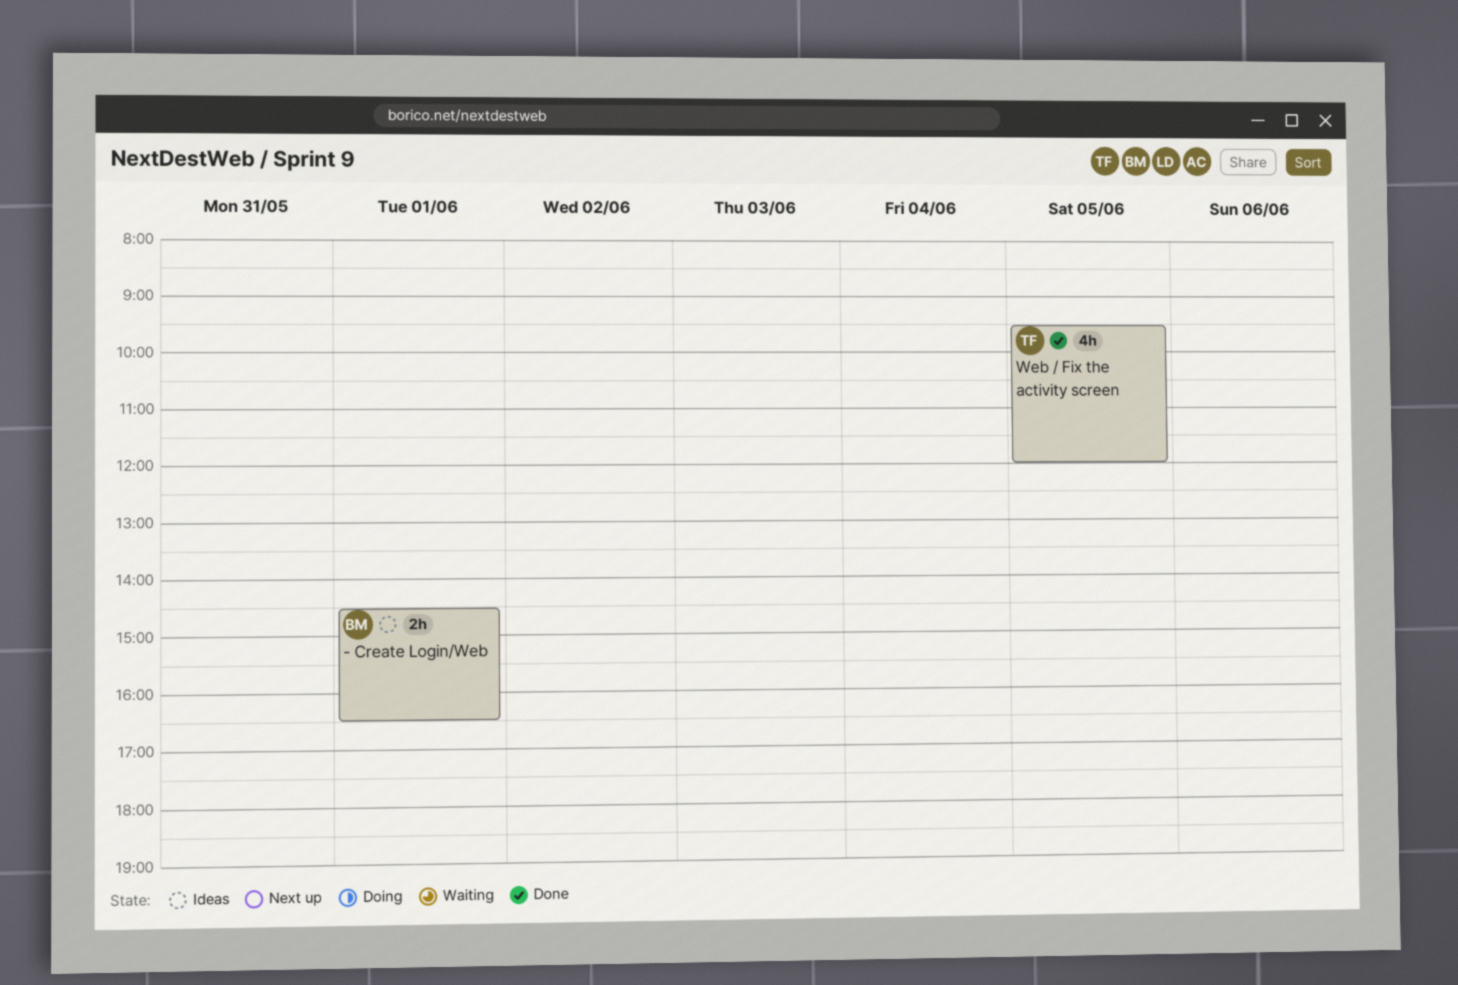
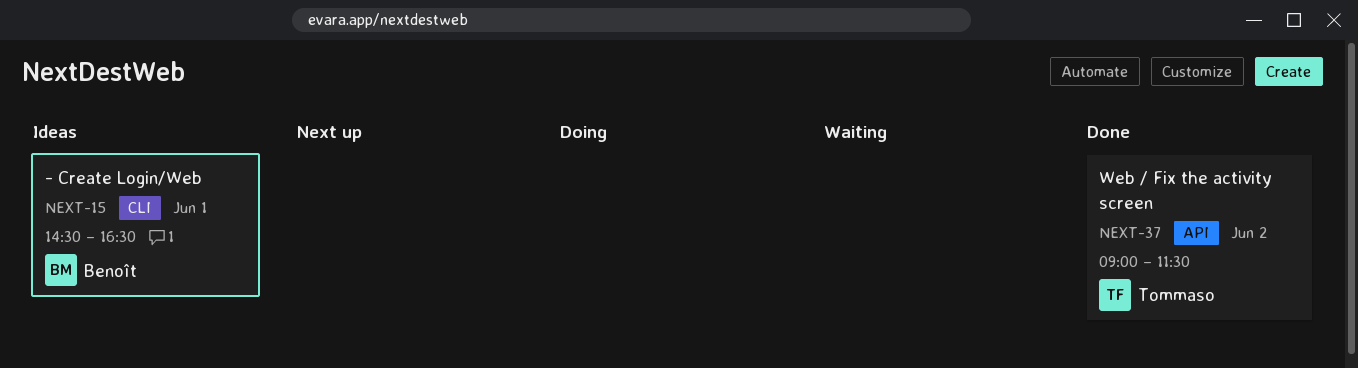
Web / Fix the activity screen, day: Jun 5 -> Jun 2
Web / Fix the activity screen, begins: 09:30 -> 09:00
Web / Fix the activity screen, ends: 12:00 -> 11:30

